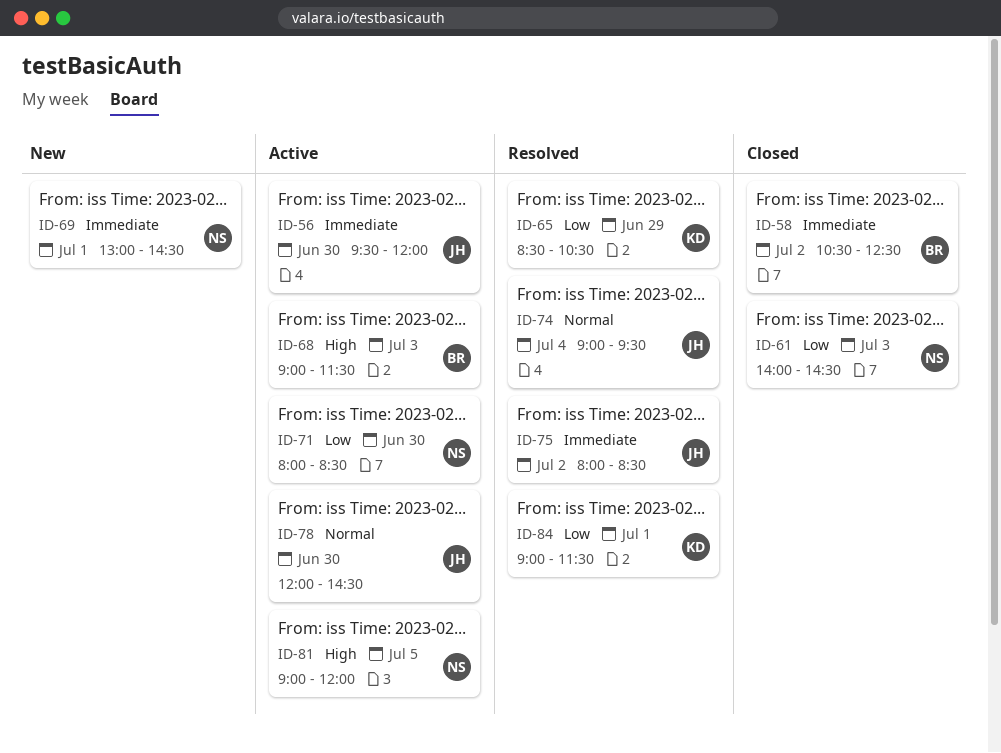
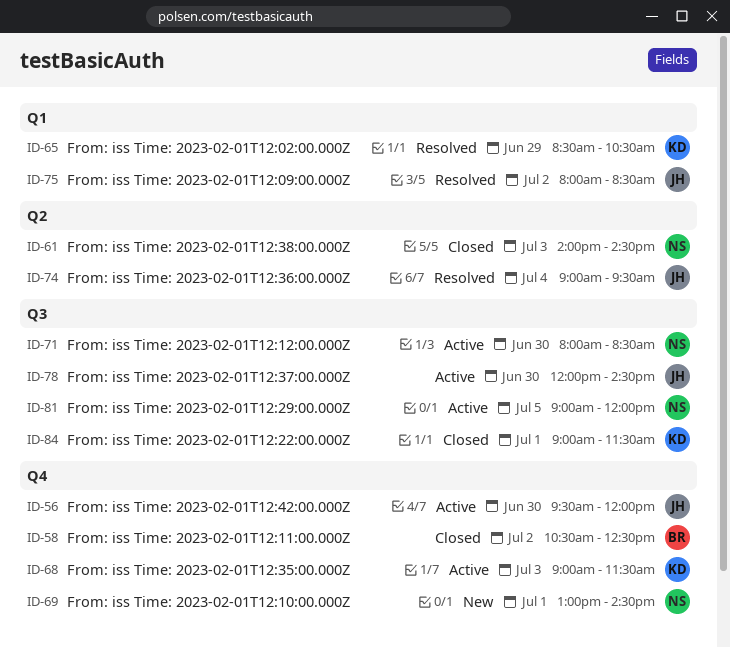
ID-68, owner: BR -> KD
ID-84, status: Resolved -> Closed

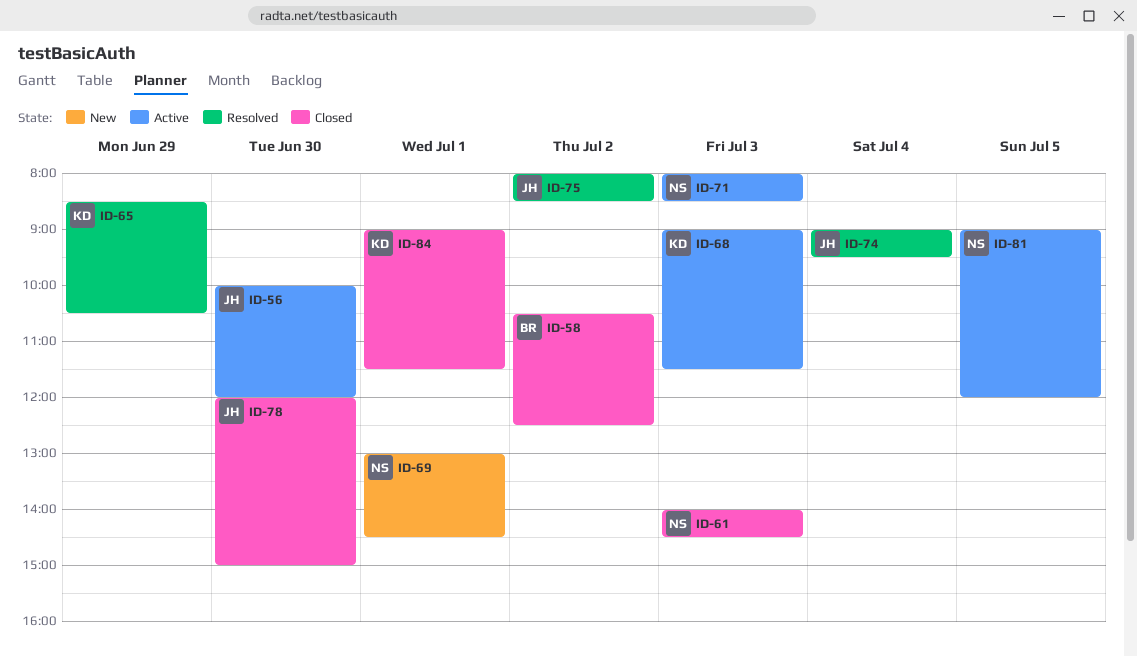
ID-56, begins: 09:30 -> 10:00
ID-71, day: Jun 30 -> Jul 3
ID-78, status: Active -> Closed
ID-78, ends: 14:30 -> 15:00

